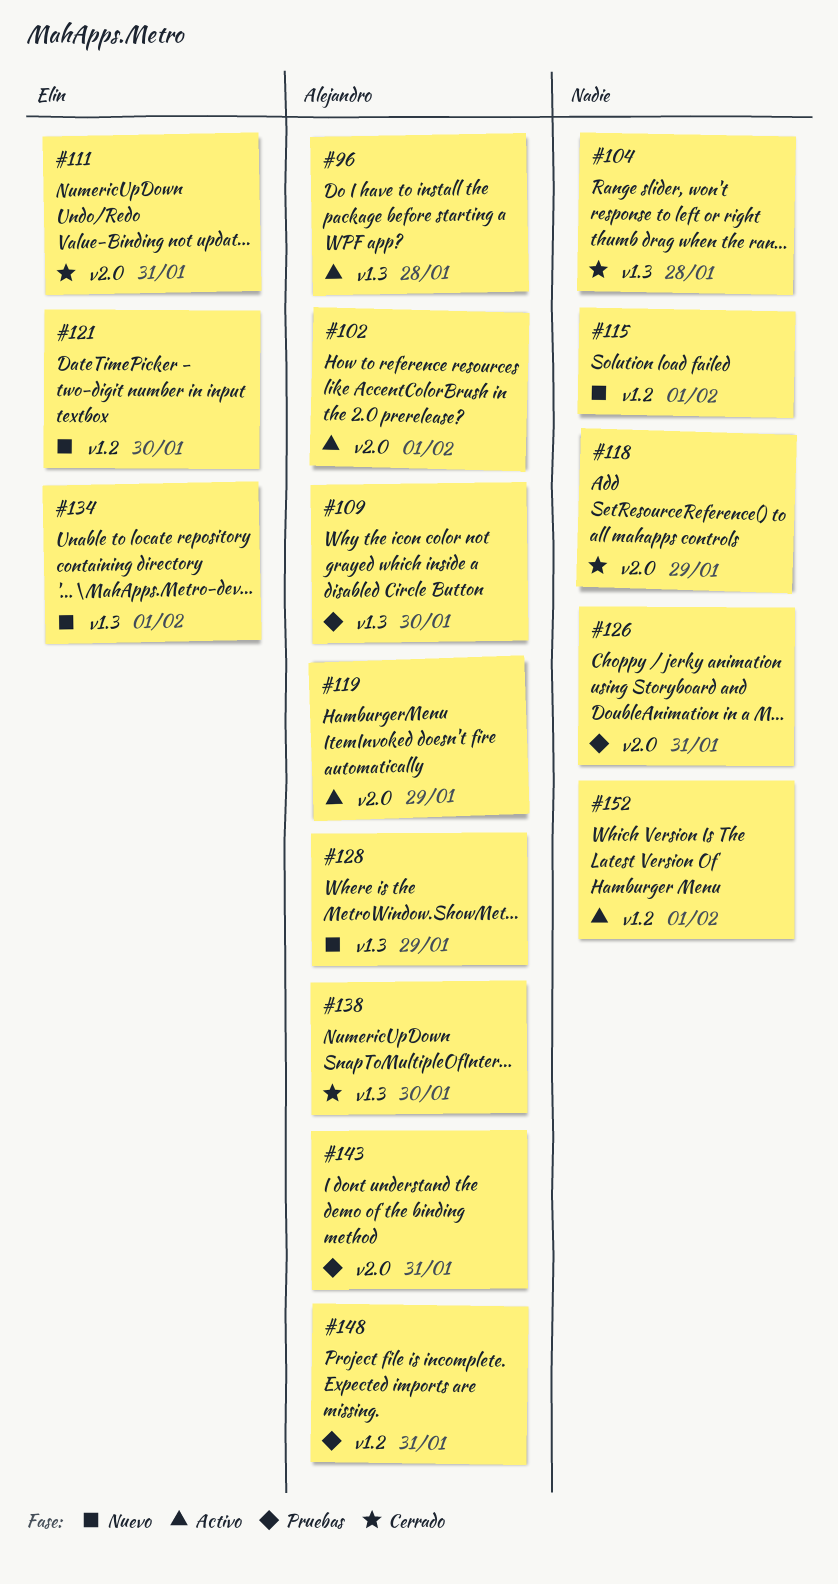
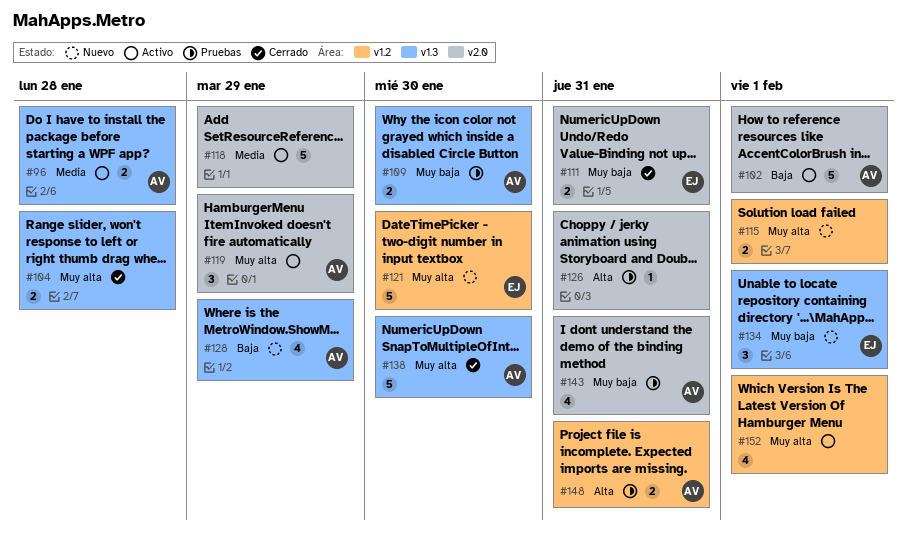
#118, status: Cerrado -> Activo

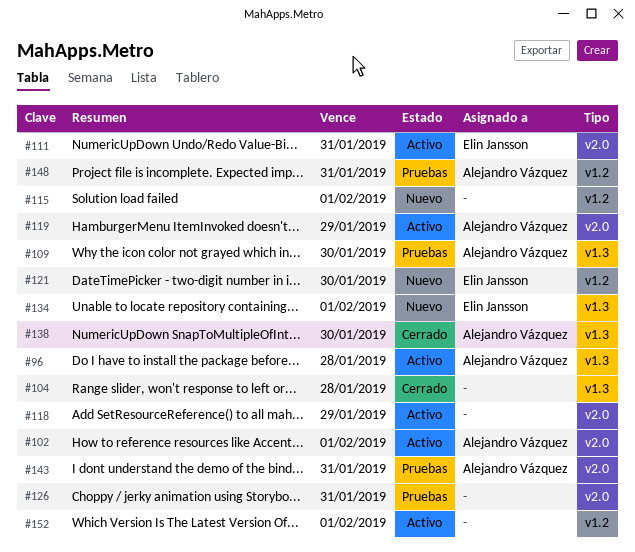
#111, status: Cerrado -> Activo
#128: present -> none

